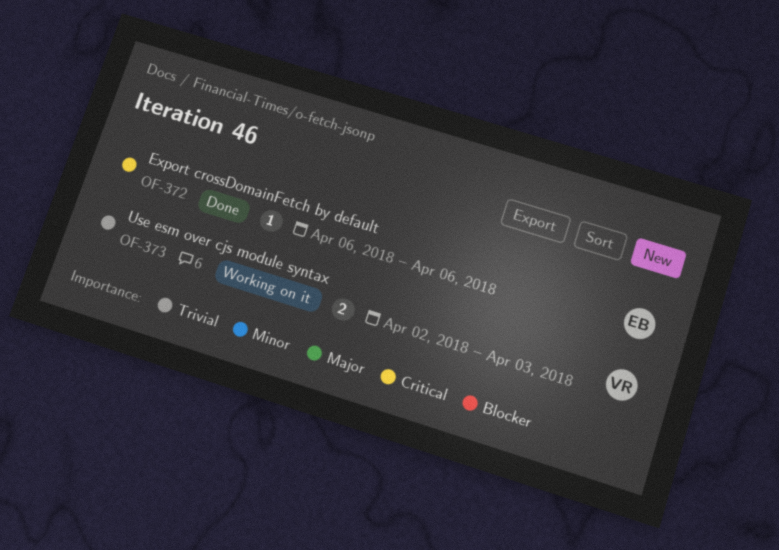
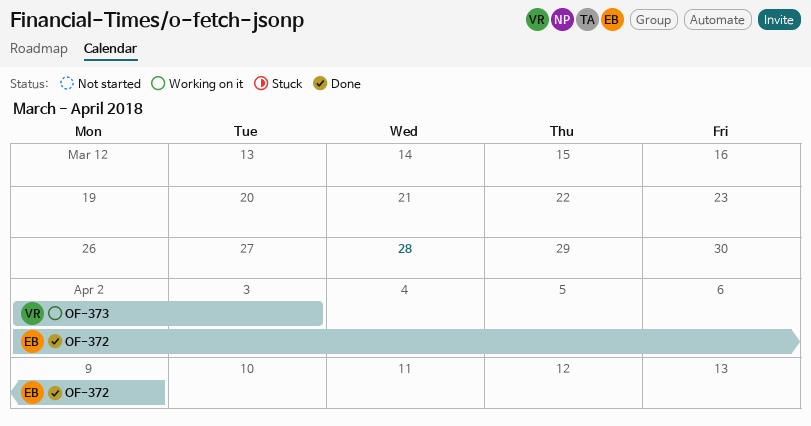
OF-372, start: Apr 6 -> Apr 2
OF-372, due: Apr 6 -> Apr 9

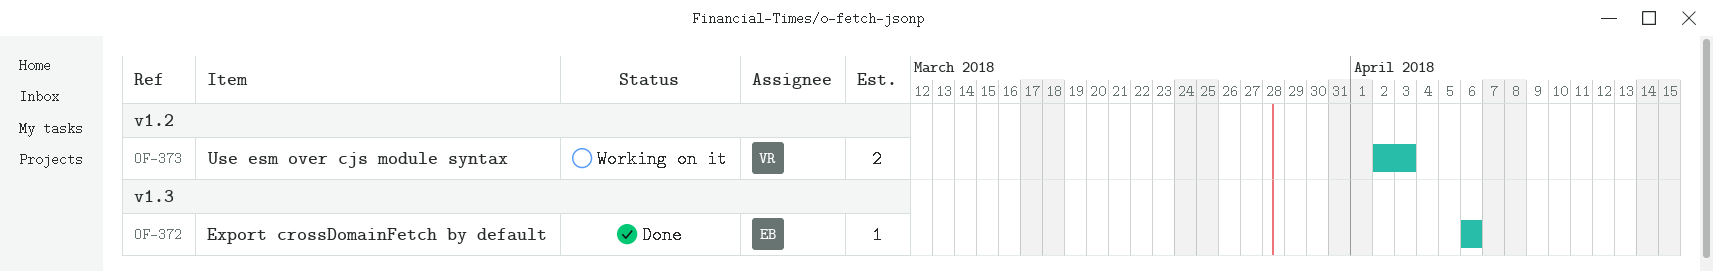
OF-372, start: Apr 2 -> Apr 6
OF-372, due: Apr 9 -> Apr 6

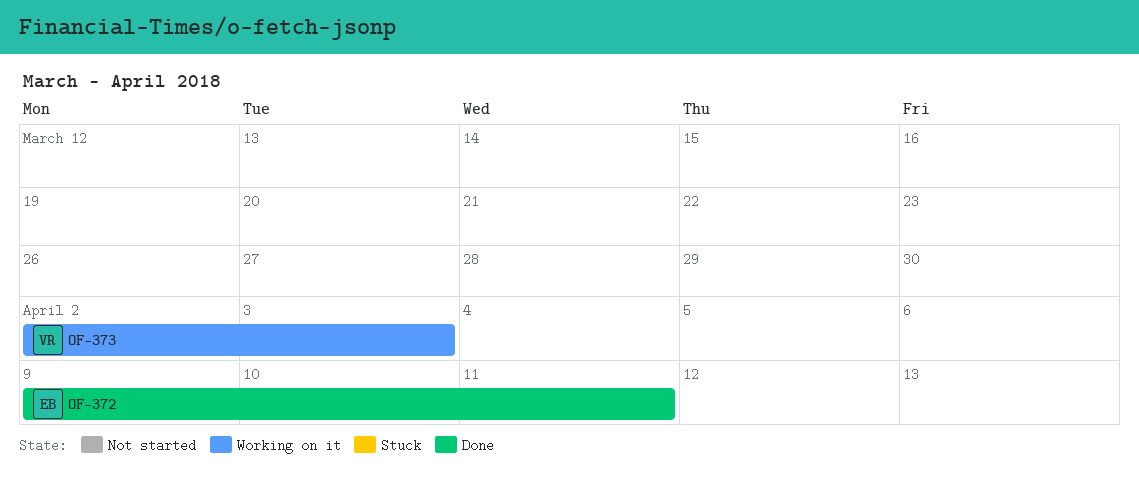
OF-372, start: Apr 6 -> Apr 9
OF-372, due: Apr 6 -> Apr 11

